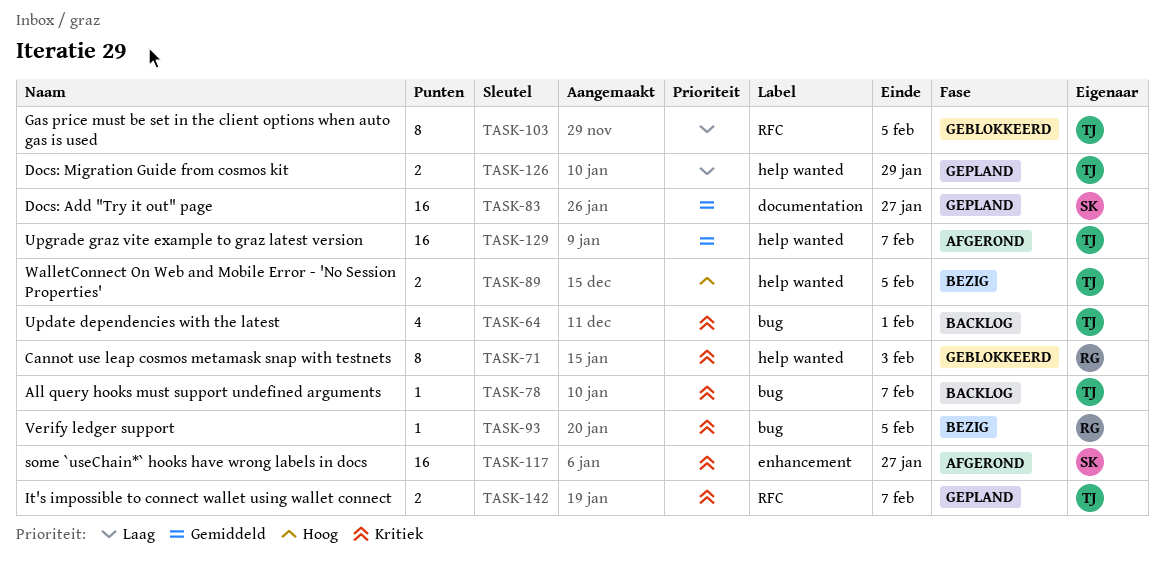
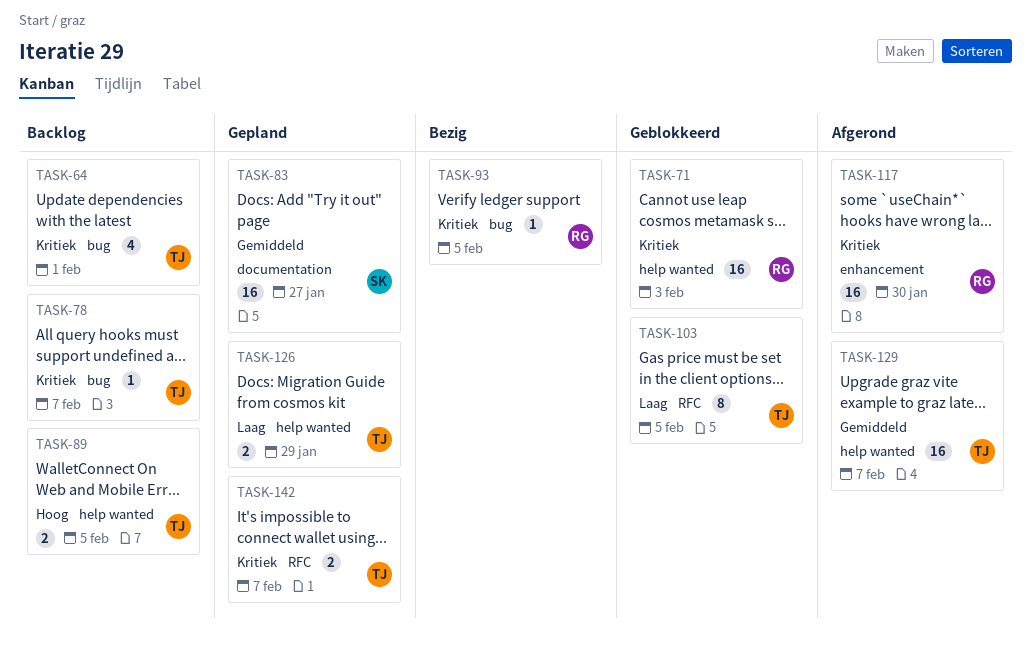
TASK-71, estimate: 8 -> 16
TASK-89, status: Bezig -> Backlog
TASK-117, owner: SK -> RG
TASK-117, due: Jan 27 -> Jan 30

